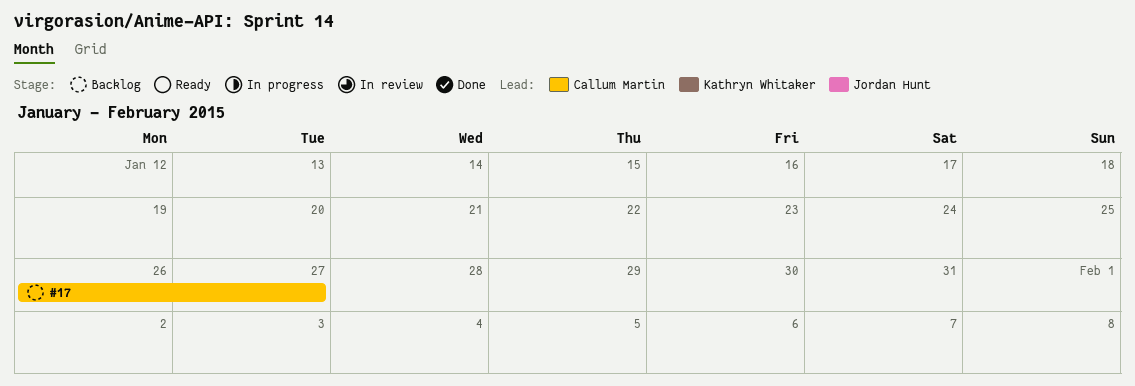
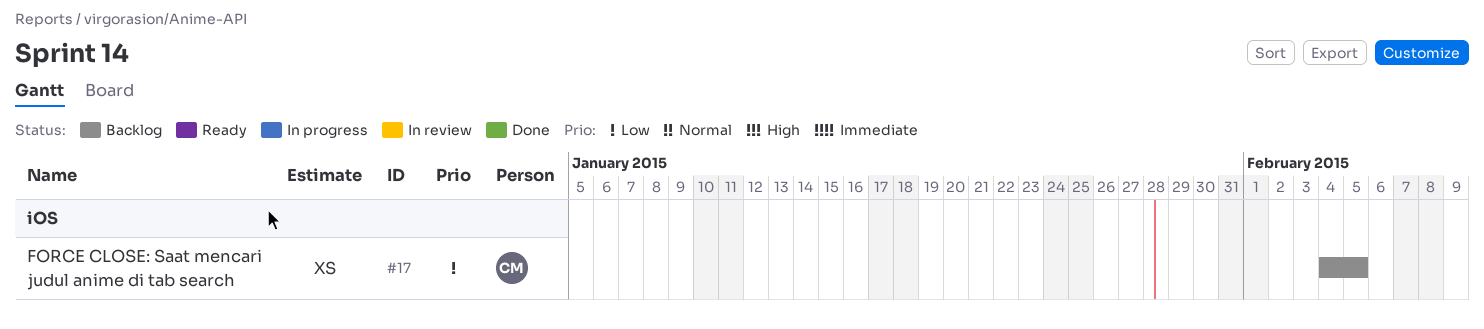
#17, start: Jan 26 -> Feb 4
#17, due: Jan 27 -> Feb 5

